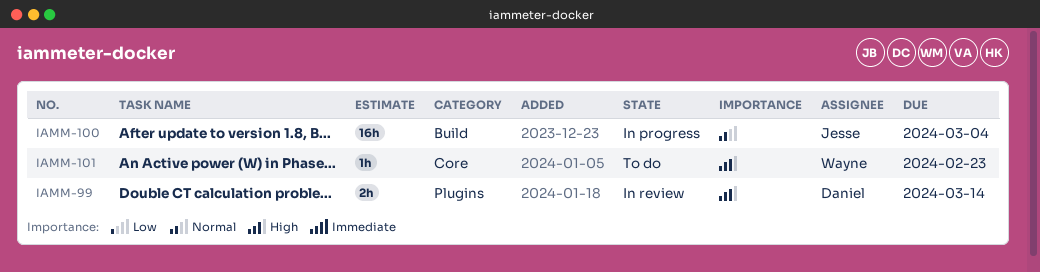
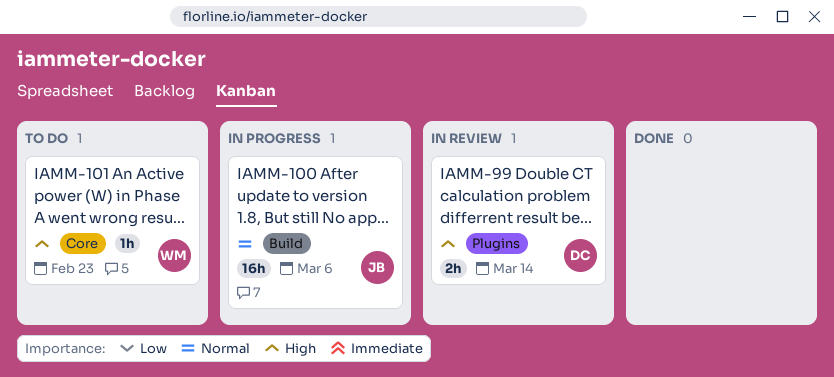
IAMM-100, due: Mar 4 -> Mar 6

